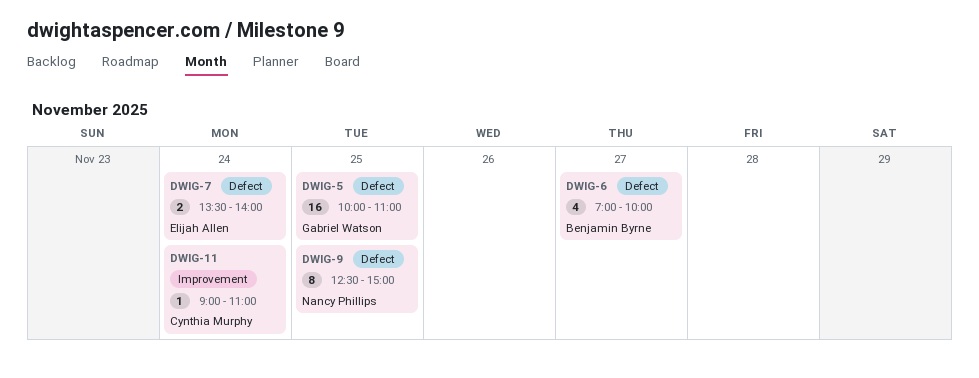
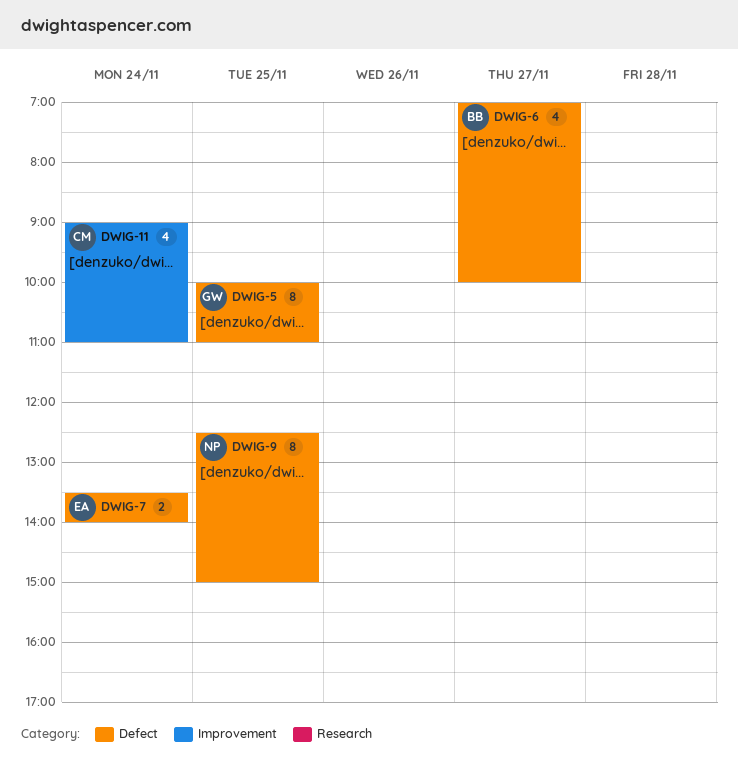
DWIG-5, estimate: 16 -> 8
DWIG-11, estimate: 1 -> 4

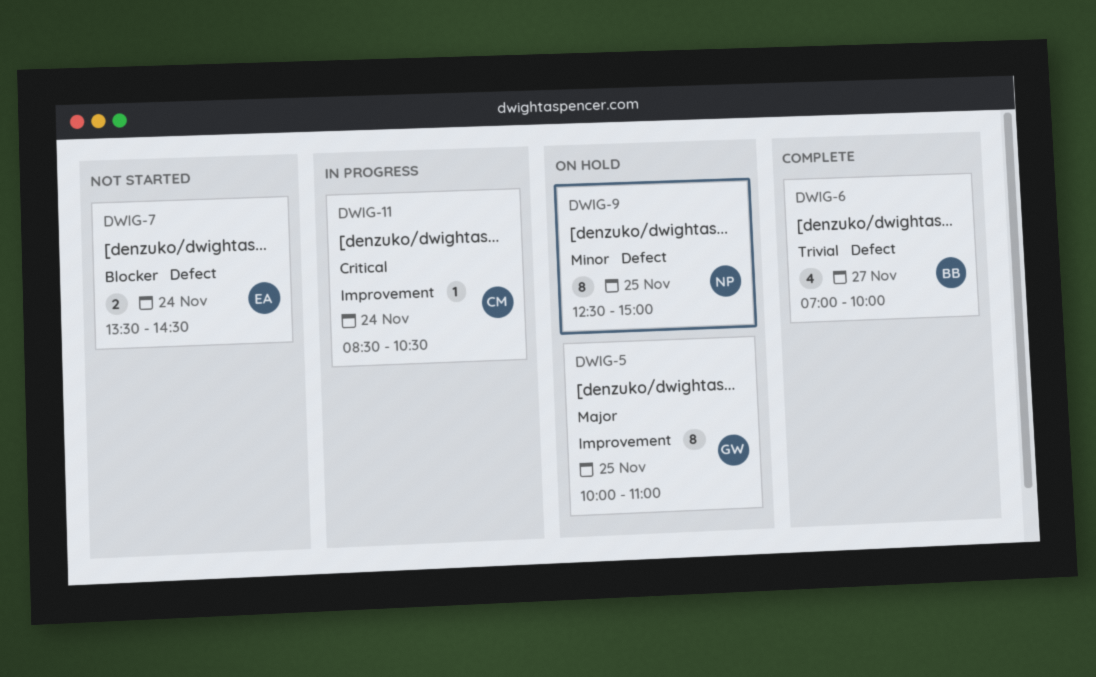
DWIG-5, label: Defect -> Improvement
DWIG-7, ends: 14:00 -> 14:30
DWIG-11, estimate: 4 -> 1
DWIG-11, begins: 09:00 -> 08:30
DWIG-11, ends: 11:00 -> 10:30

